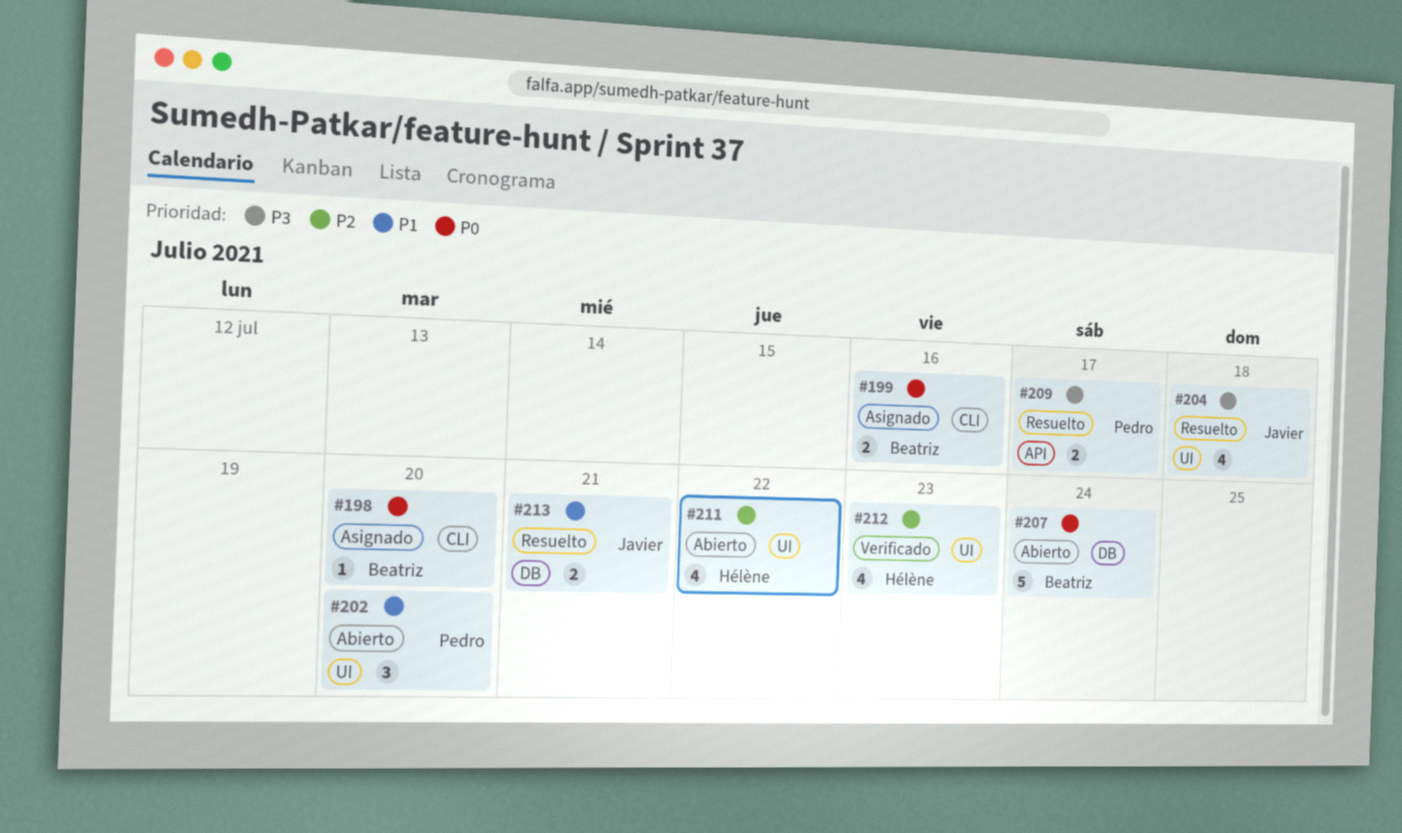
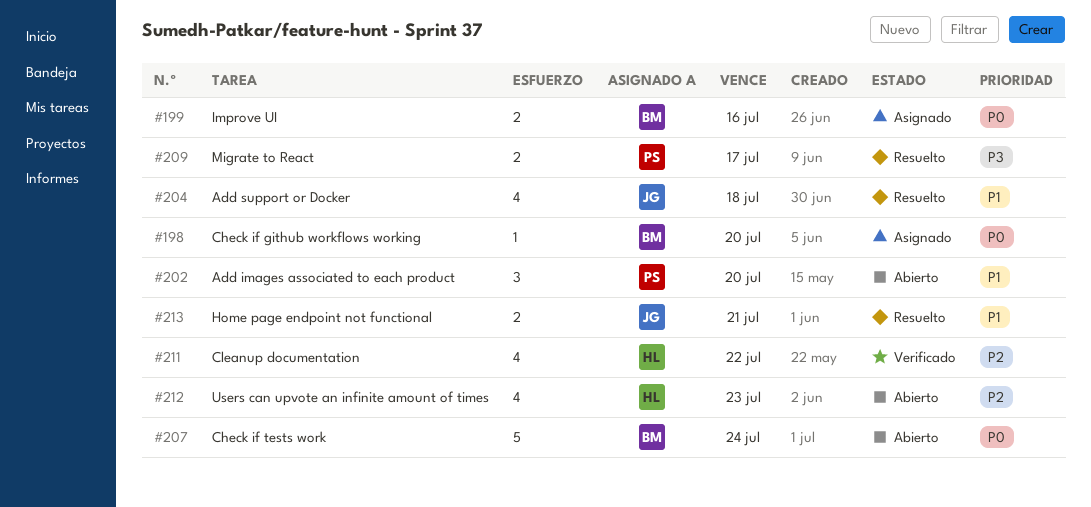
#204, priority: P3 -> P1
#211, status: Abierto -> Verificado
#212, status: Verificado -> Abierto

